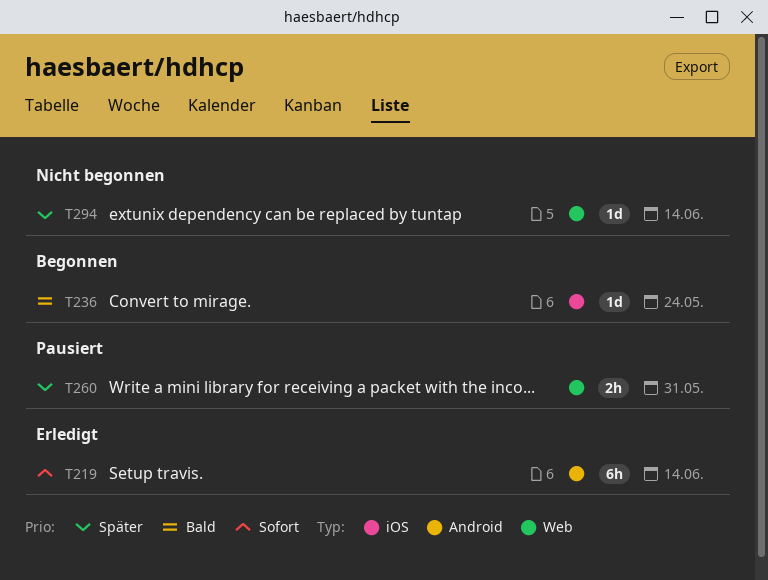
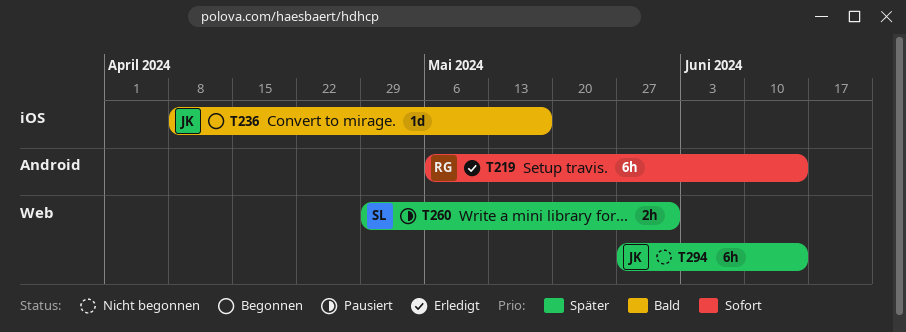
T236, due: May 24 -> May 17
T294, estimate: 1d -> 6h

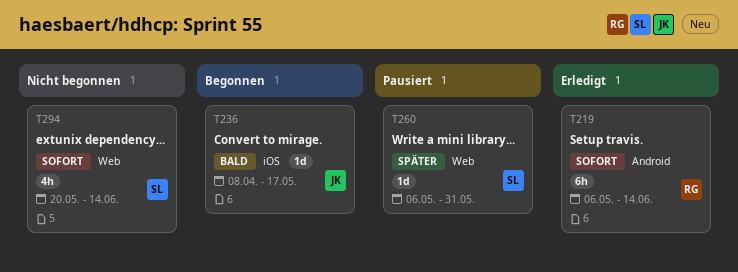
T260, estimate: 2h -> 1d
T260, start: Apr 29 -> May 6
T294, owner: JK -> SL
T294, priority: Später -> Sofort
T294, estimate: 6h -> 4h
T294, start: May 27 -> May 20

